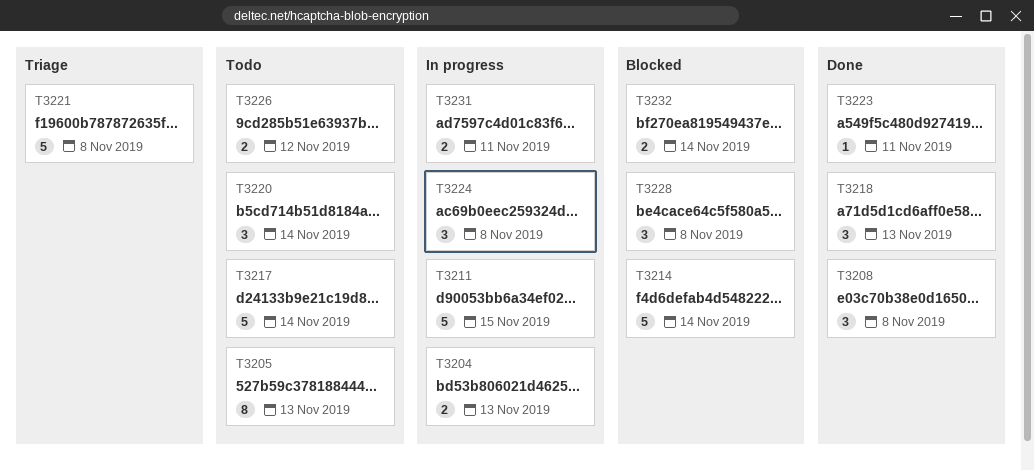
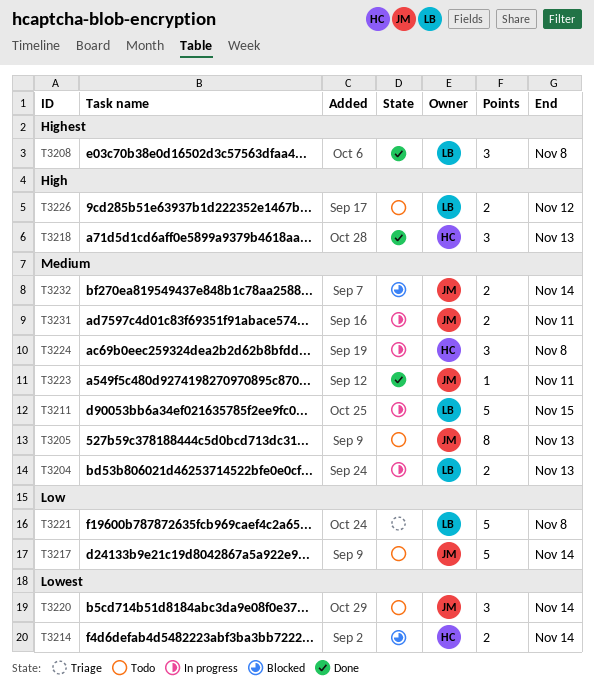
T3214, estimate: 5 -> 2
T3228: present -> none

